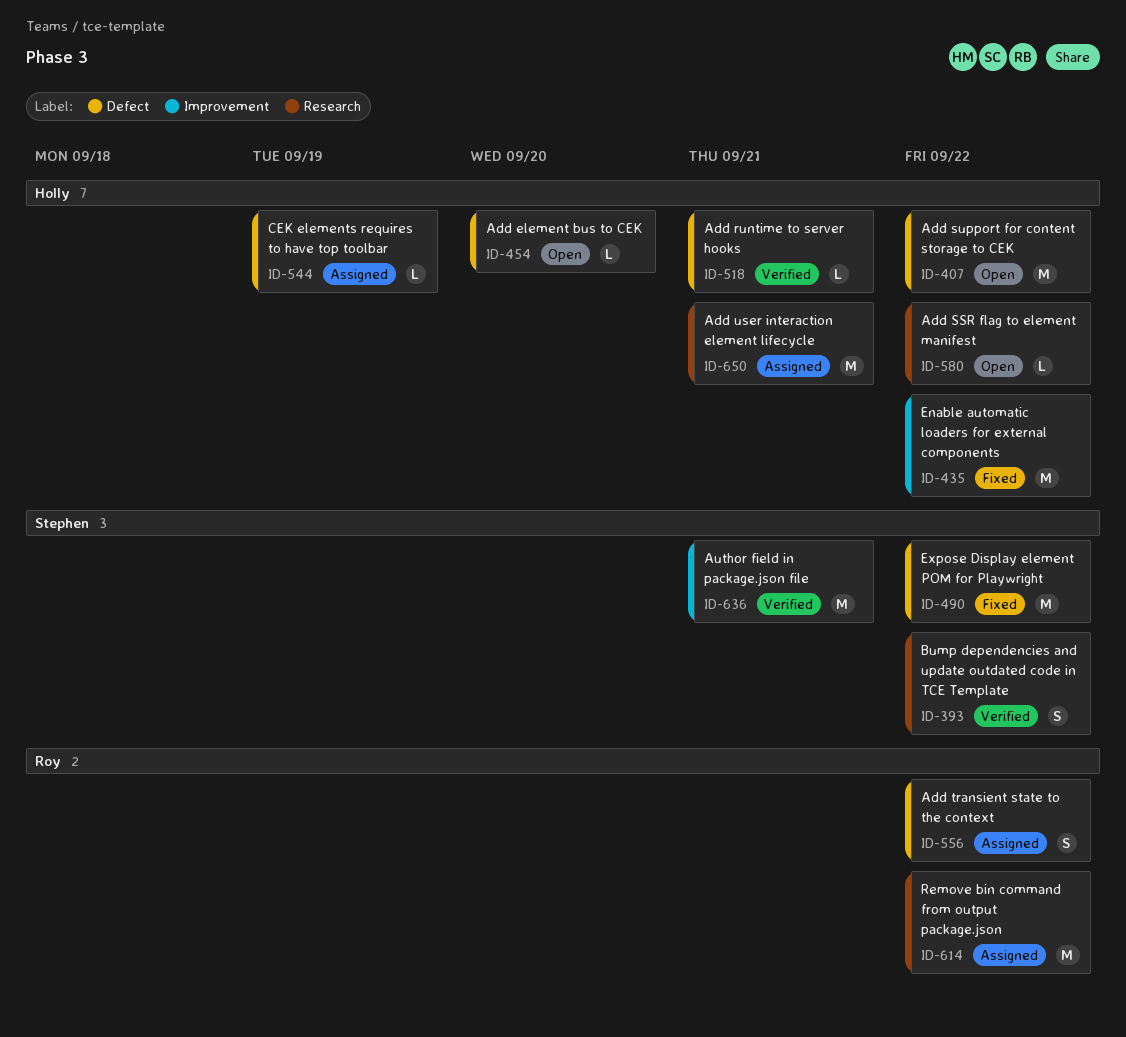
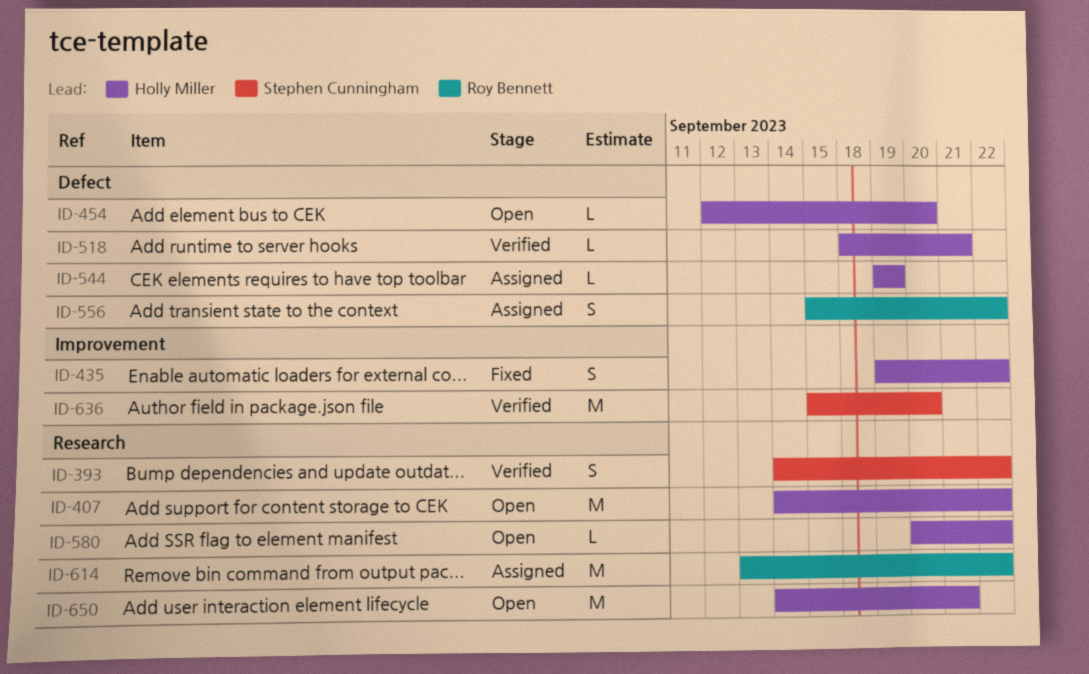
ID-407, label: Defect -> Research
ID-435, estimate: M -> S
ID-490: present -> none
ID-636, due: Sep 21 -> Sep 20
ID-650, status: Assigned -> Open

